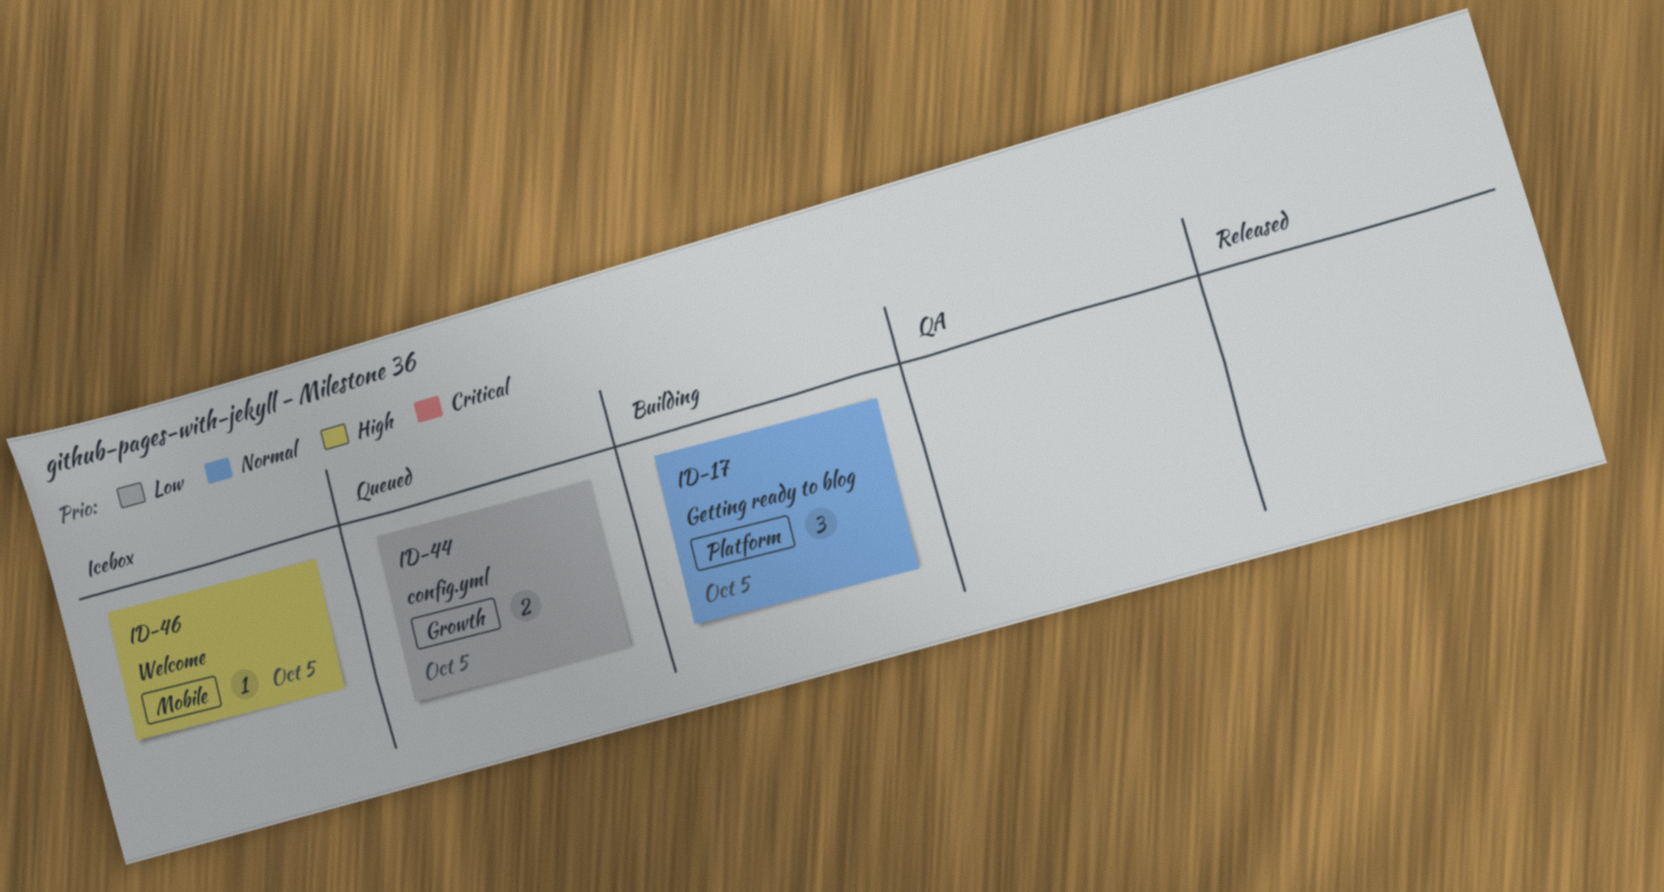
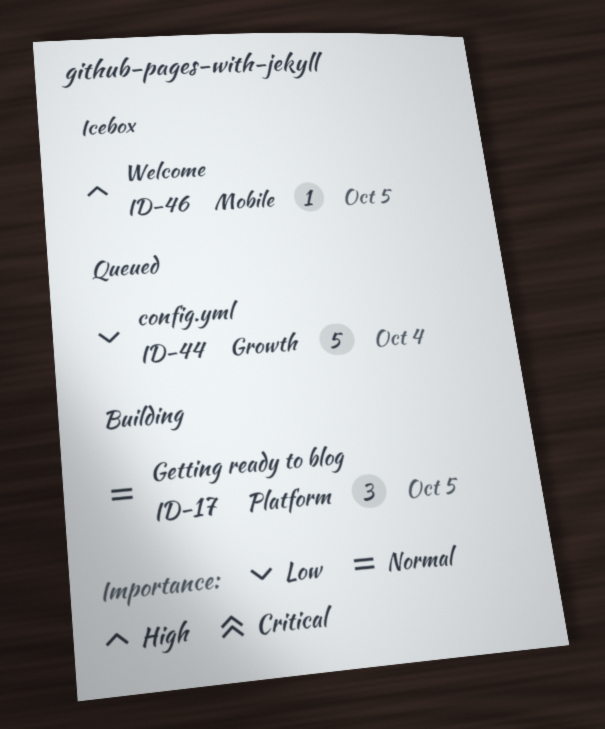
ID-44, estimate: 2 -> 5
ID-44, due: Oct 5 -> Oct 4

